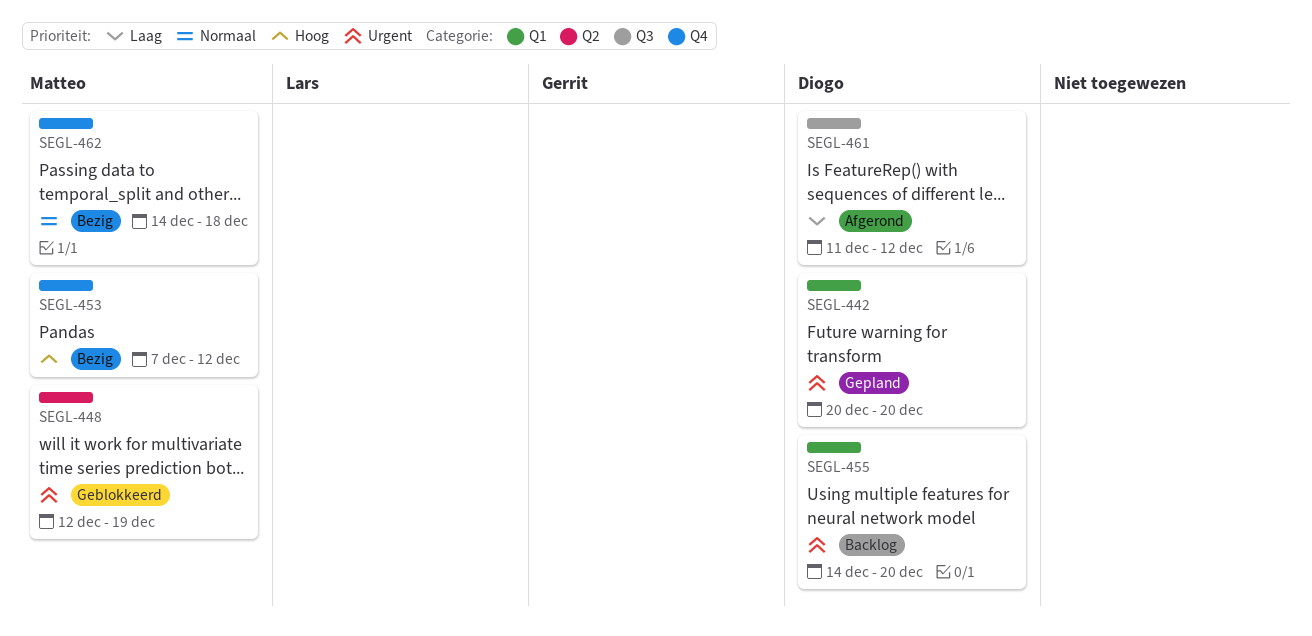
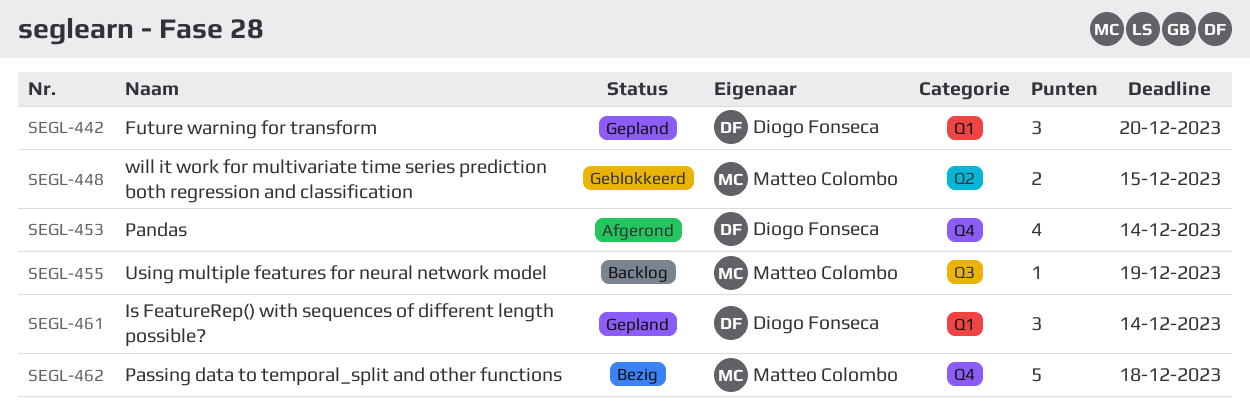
SEGL-448, due: Dec 19 -> Dec 15
SEGL-453, status: Bezig -> Afgerond
SEGL-453, owner: Matteo Colombo -> Diogo Fonseca
SEGL-453, due: Dec 12 -> Dec 14
SEGL-455, owner: Diogo Fonseca -> Matteo Colombo
SEGL-455, label: Q1 -> Q3
SEGL-455, due: Dec 20 -> Dec 19
SEGL-461, status: Afgerond -> Gepland
SEGL-461, label: Q3 -> Q1
SEGL-461, due: Dec 12 -> Dec 14

